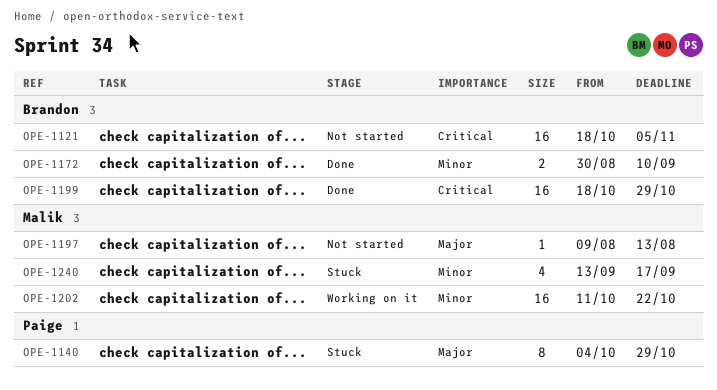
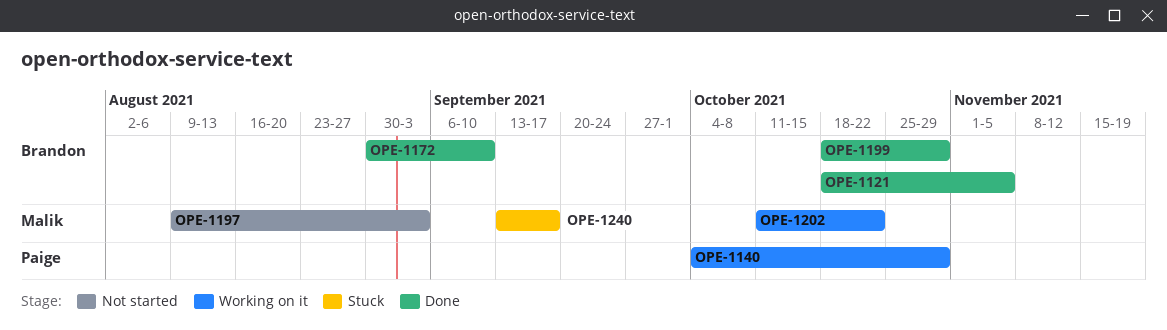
OPE-1121, status: Not started -> Done
OPE-1140, status: Stuck -> Working on it
OPE-1197, due: Aug 13 -> Sep 3

